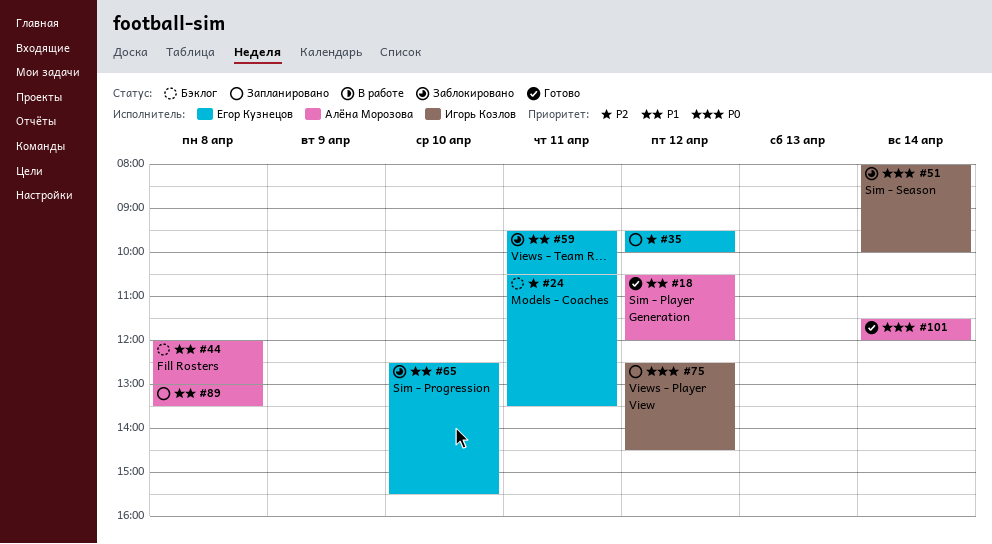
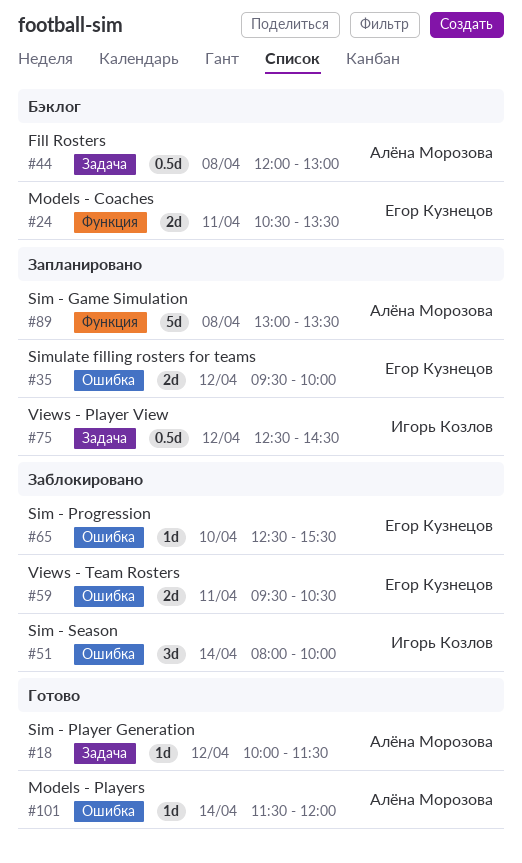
#18, begins: 10:30 -> 10:00
#18, ends: 12:00 -> 11:30

